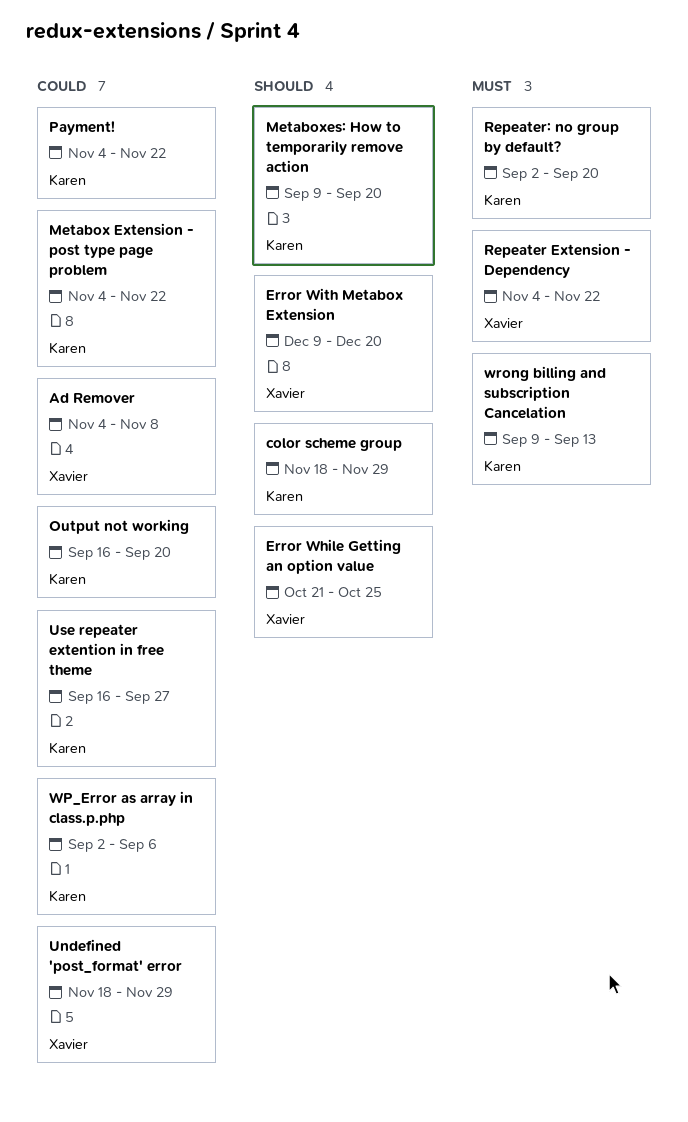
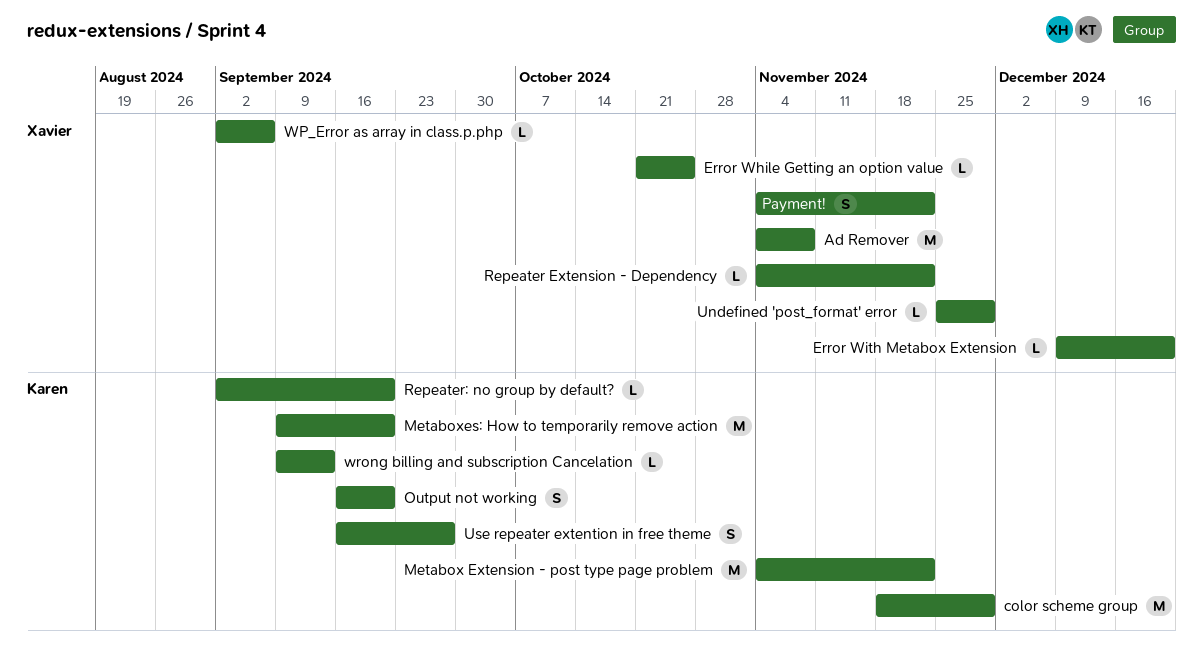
Payment!, owner: Karen -> Xavier
Undefined 'post_format' error, start: Nov 18 -> Nov 25
WP_Error as array in class.p.php, owner: Karen -> Xavier

